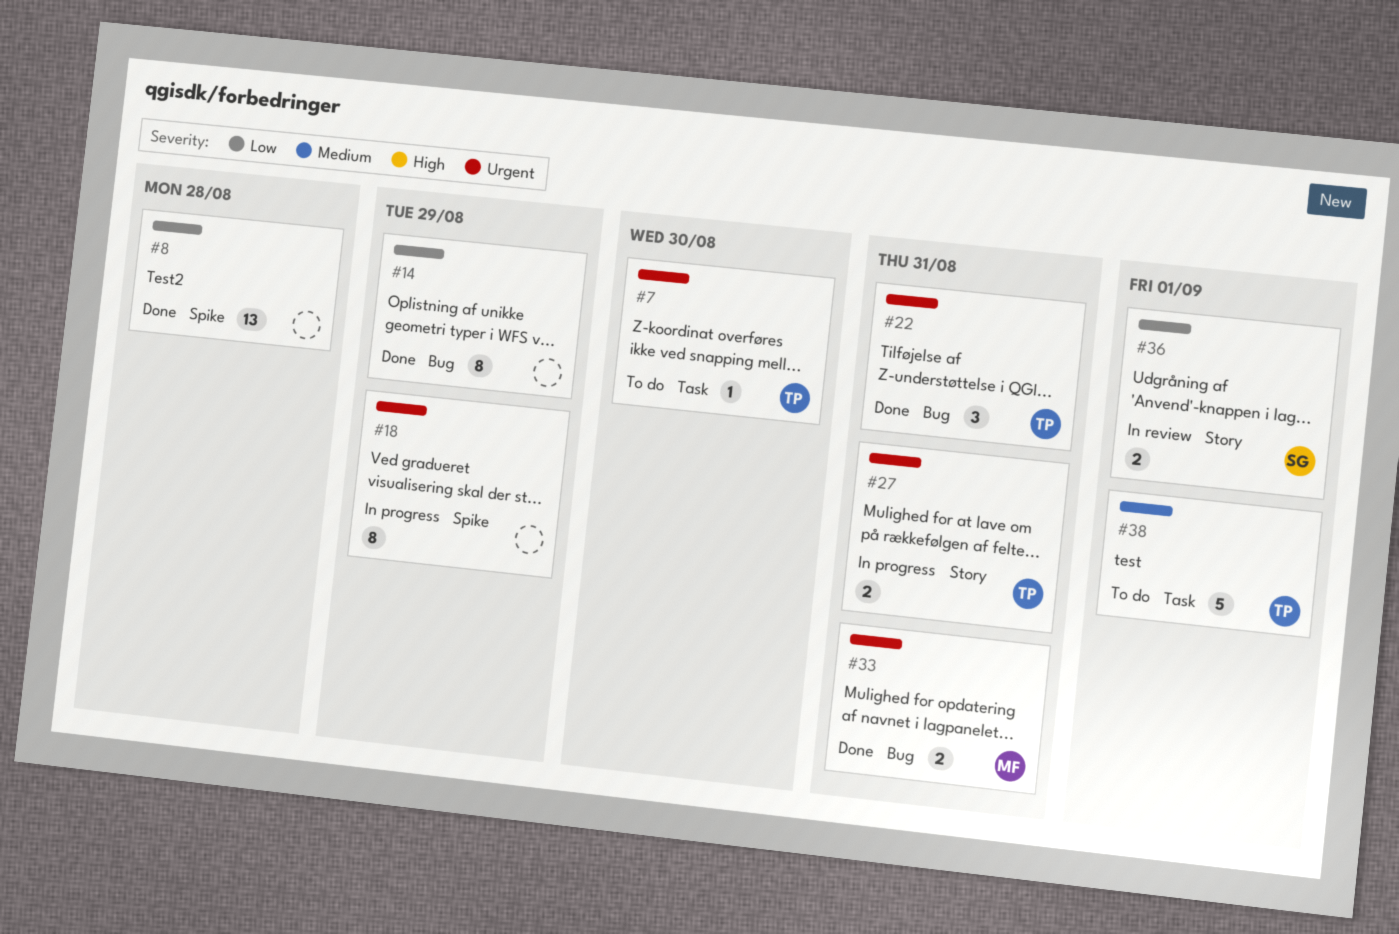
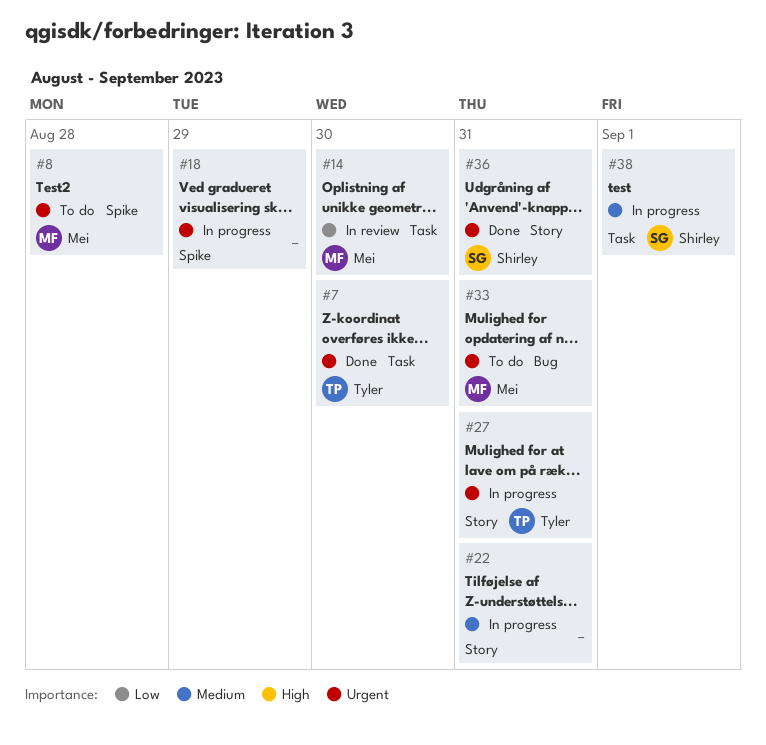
#7, status: To do -> Done
#8, status: Done -> To do
#8, owner: none -> Mei
#8, priority: Low -> Urgent
#14, status: Done -> In review
#14, owner: none -> Mei
#14, label: Bug -> Task
#14, due: Aug 29 -> Aug 30
#22, status: Done -> In progress
#22, owner: Tyler -> none
#22, priority: Urgent -> Medium
#22, label: Bug -> Story
#33, status: Done -> To do
#36, status: In review -> Done
#36, priority: Low -> Urgent
#36, due: Sep 1 -> Aug 31
#38, status: To do -> In progress
#38, owner: Tyler -> Shirley

